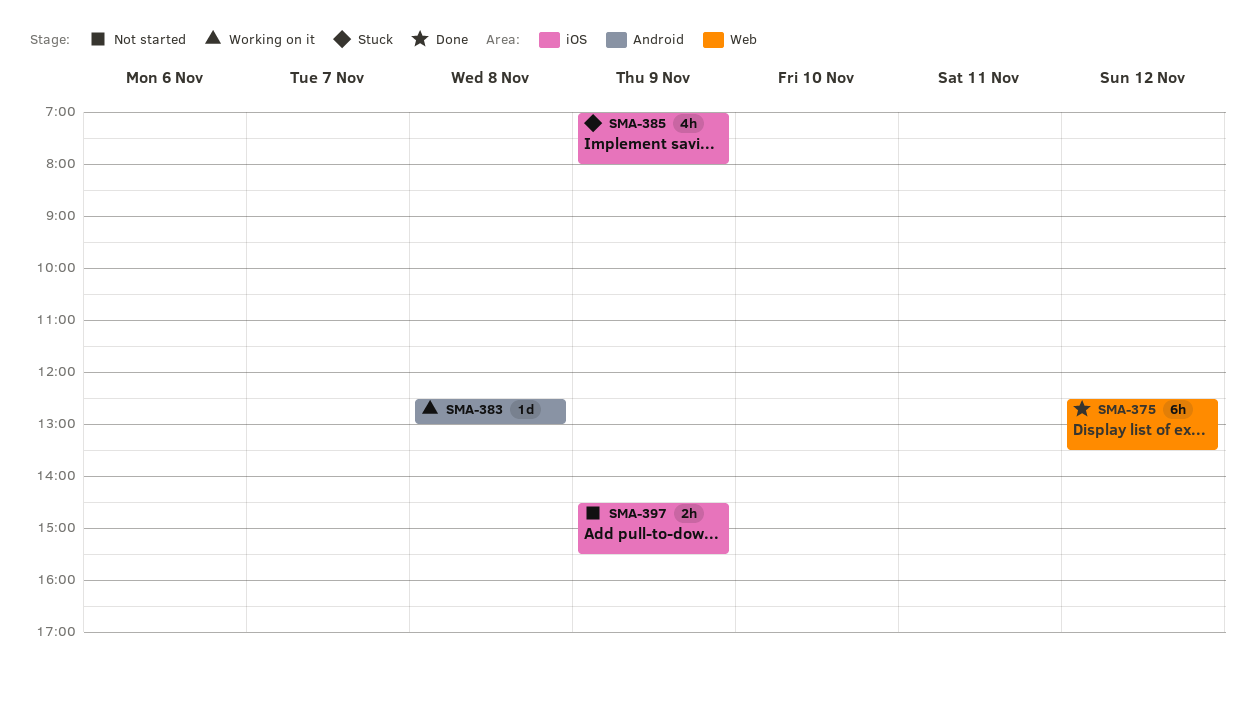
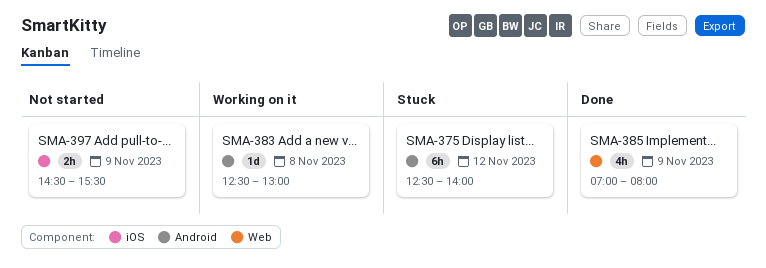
SMA-375, status: Done -> Stuck
SMA-375, label: Web -> Android
SMA-375, ends: 13:30 -> 14:00
SMA-385, status: Stuck -> Done
SMA-385, label: iOS -> Web

